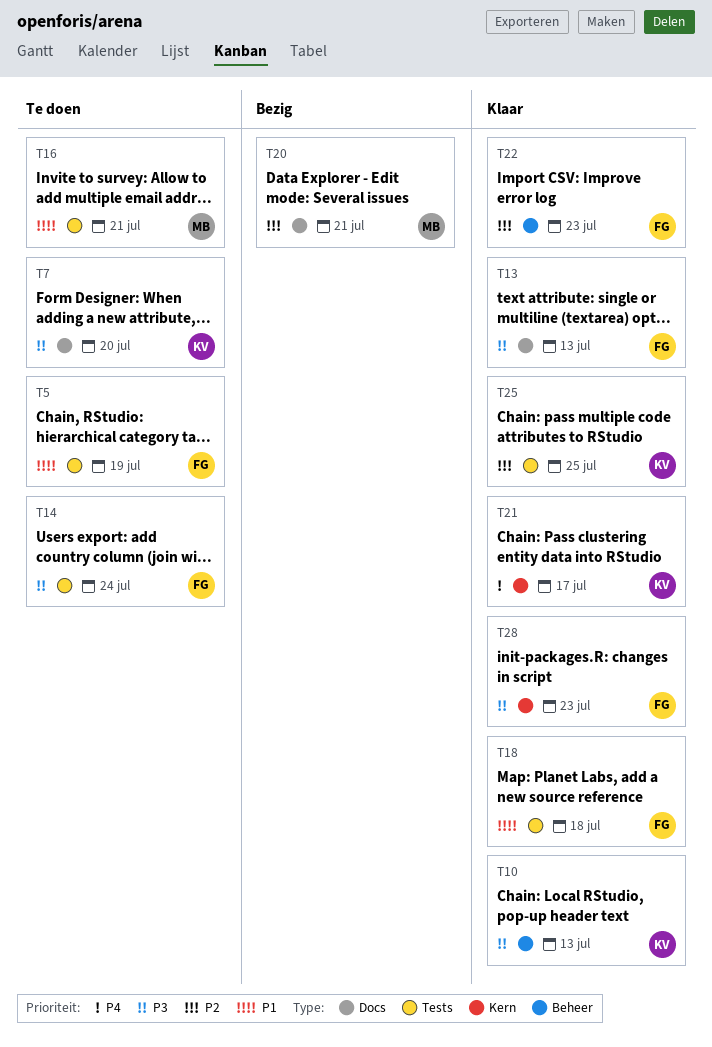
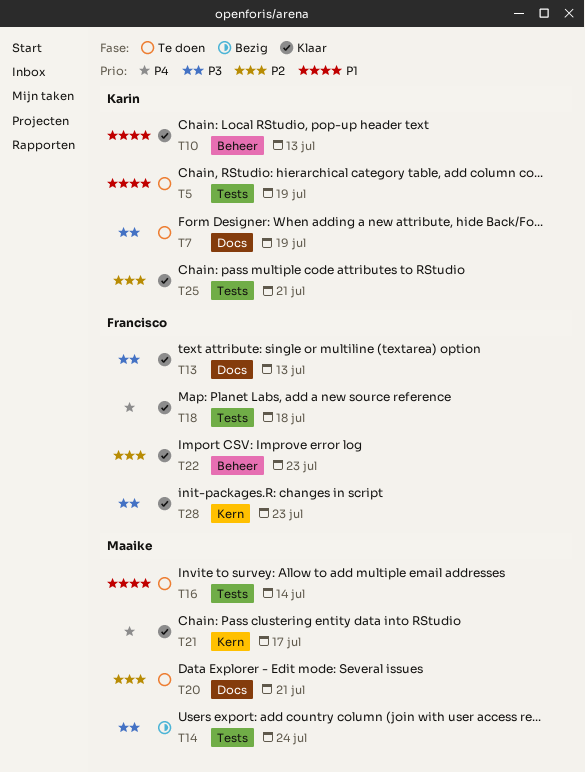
T5, owner: Francisco -> Karin
T7, due: Jul 20 -> Jul 19
T10, priority: P3 -> P1
T14, status: Te doen -> Bezig
T14, owner: Francisco -> Maaike
T16, due: Jul 21 -> Jul 14
T18, priority: P1 -> P4
T20, status: Bezig -> Te doen
T21, owner: Karin -> Maaike
T25, due: Jul 25 -> Jul 21

